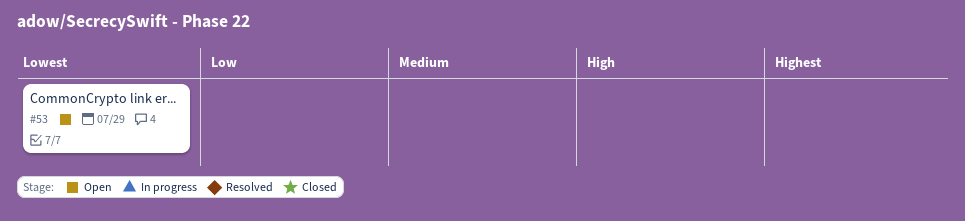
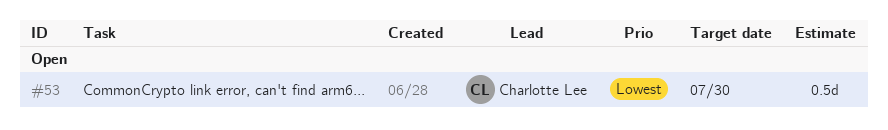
#53, due: Jul 29 -> Jul 30

